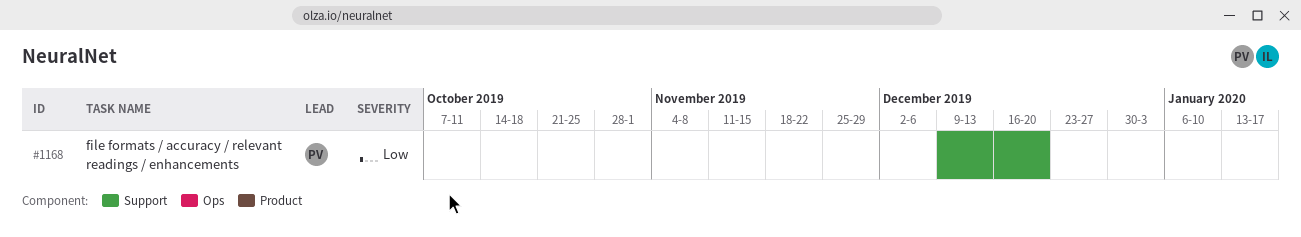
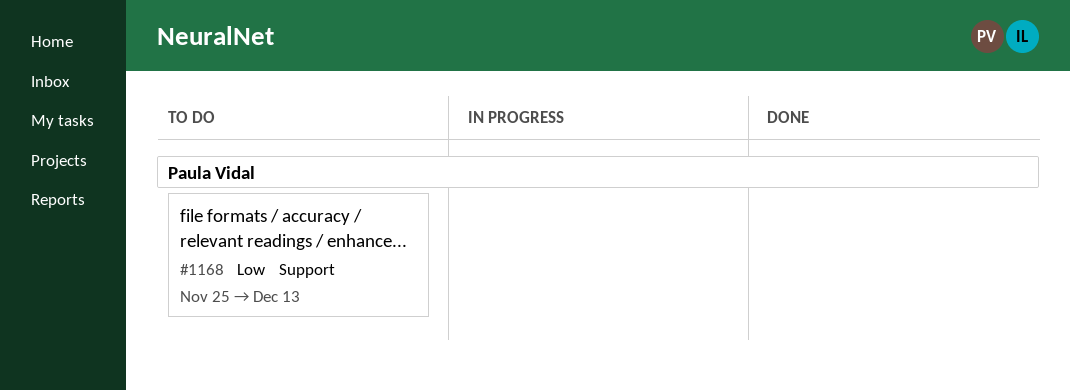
#1168, start: Dec 9 -> Nov 25
#1168, due: Dec 20 -> Dec 13

